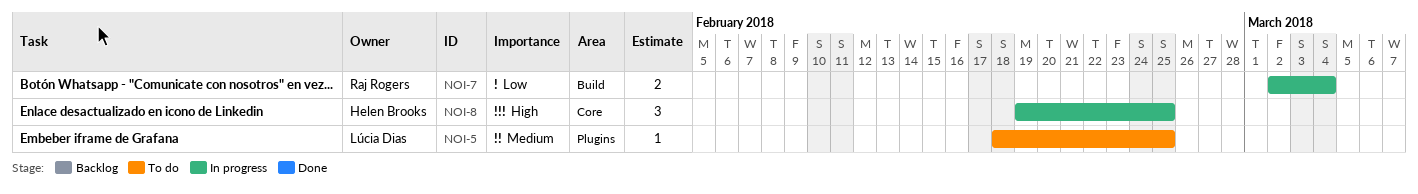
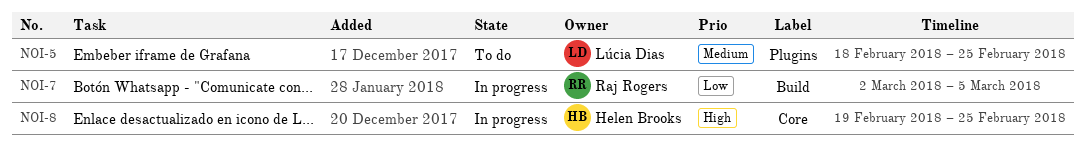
NOI-7, due: Mar 4 -> Mar 5

